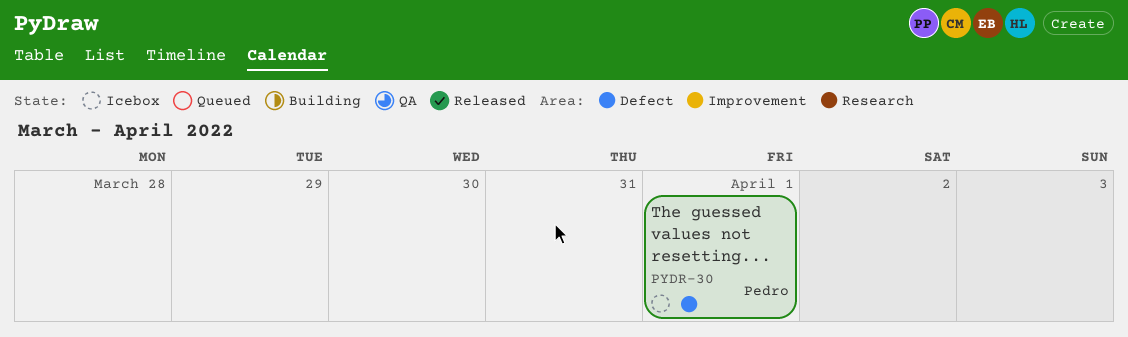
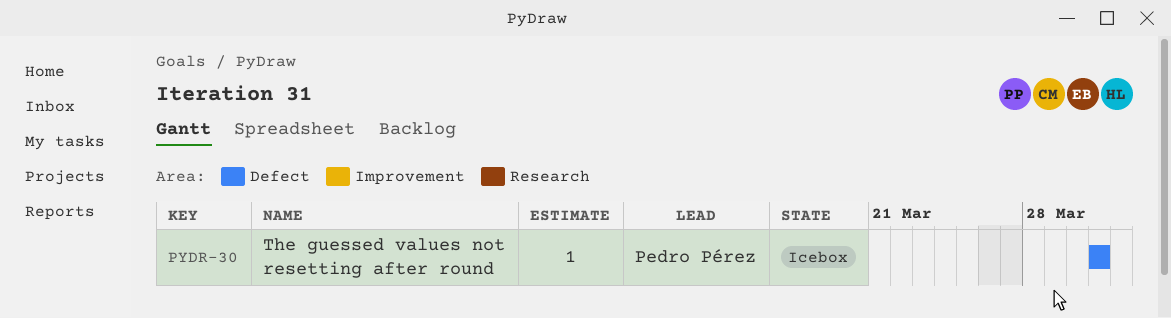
PYDR-30, due: Apr 1 -> Mar 31

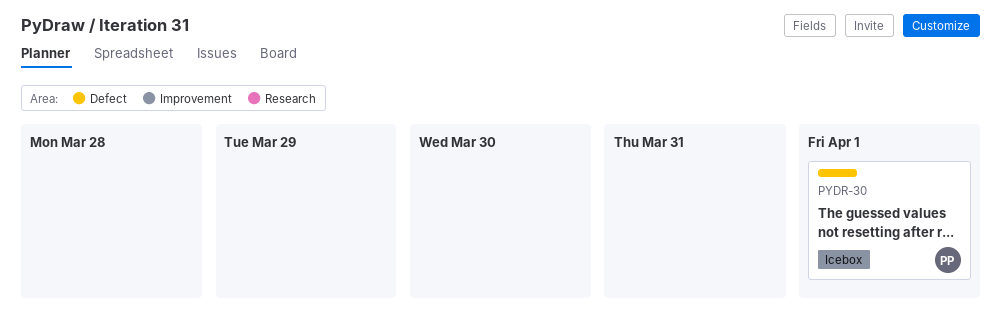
PYDR-30, due: Mar 31 -> Apr 1

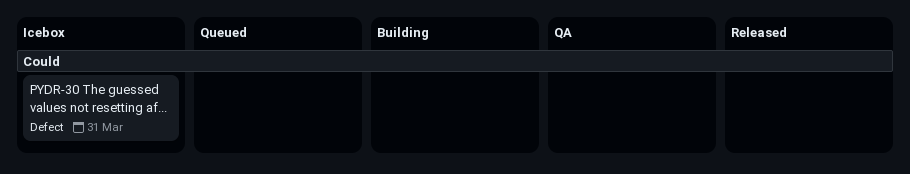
PYDR-30, due: Apr 1 -> Mar 31

